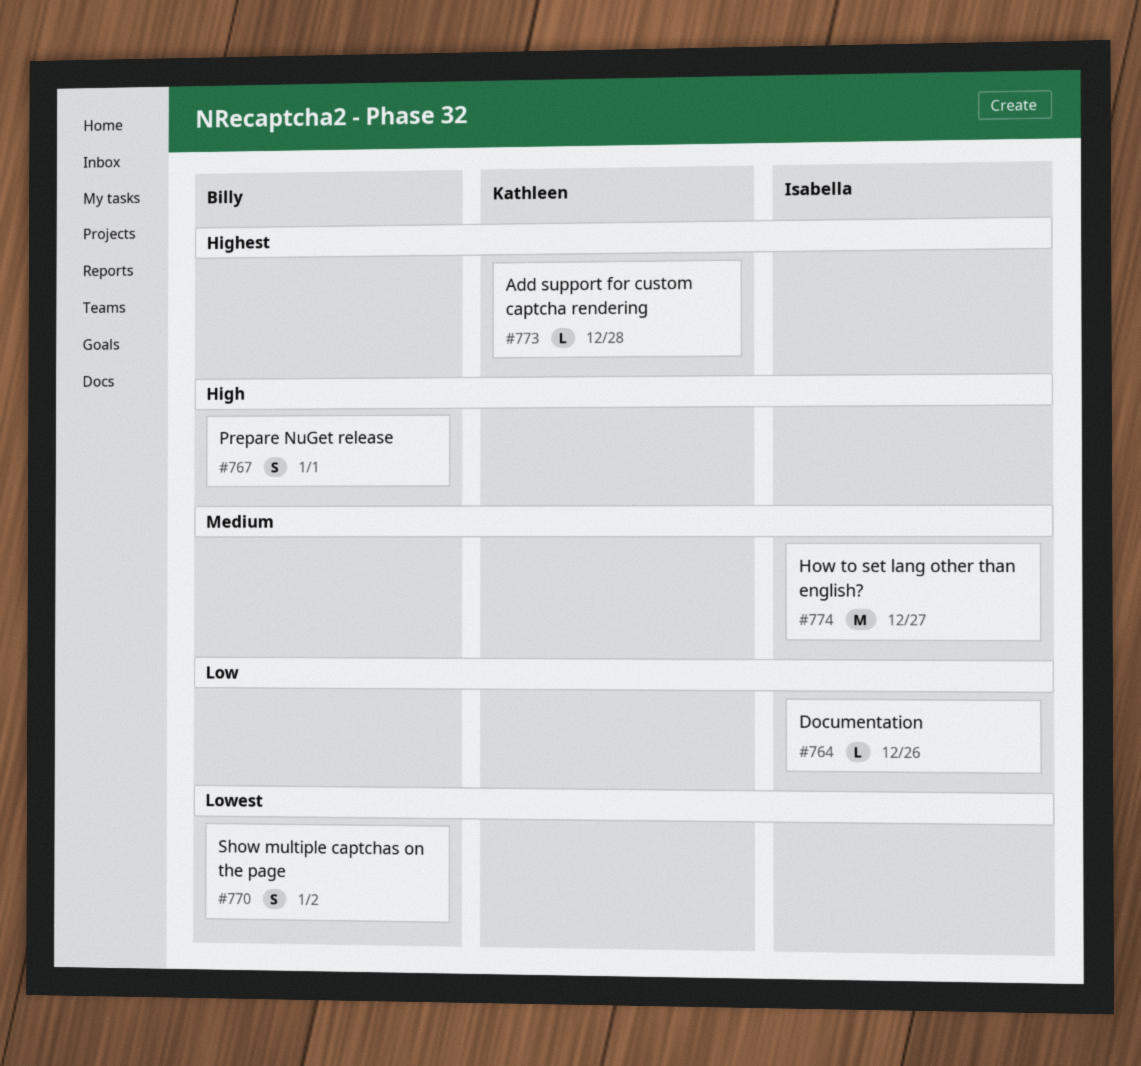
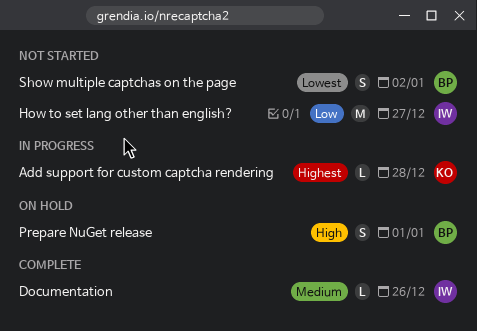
Documentation, priority: Low -> Medium
How to set lang other than english?, priority: Medium -> Low

